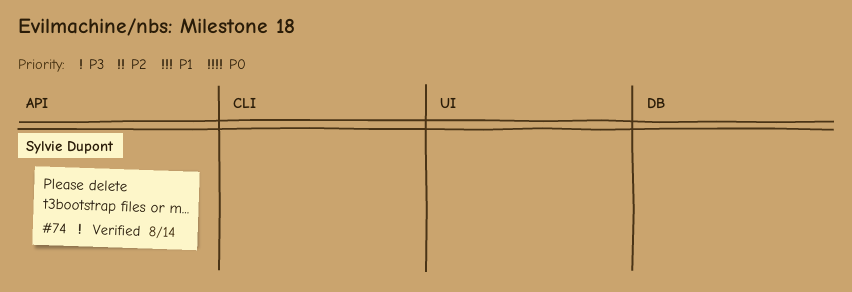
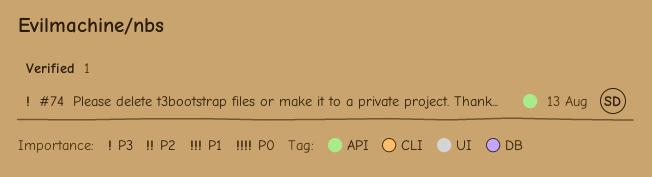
#74, due: Aug 14 -> Aug 13

